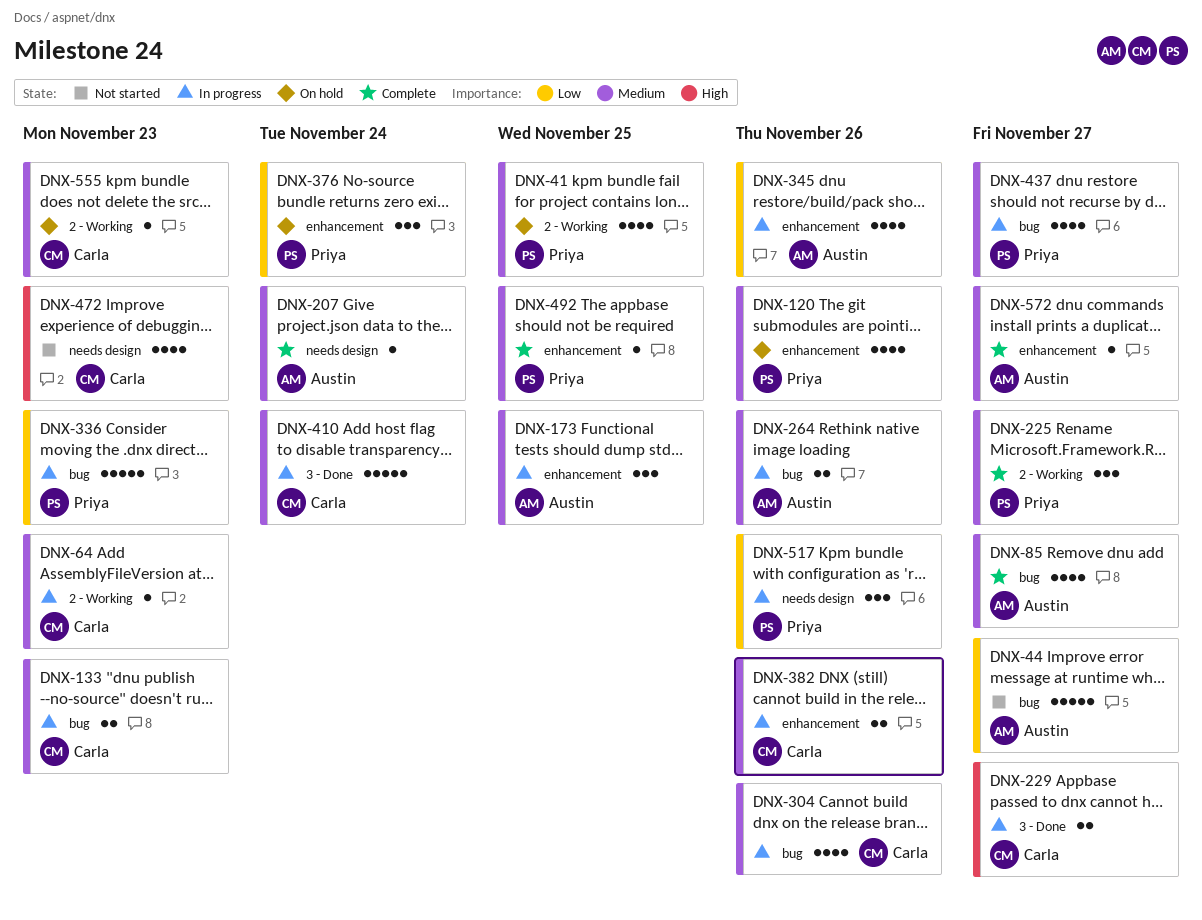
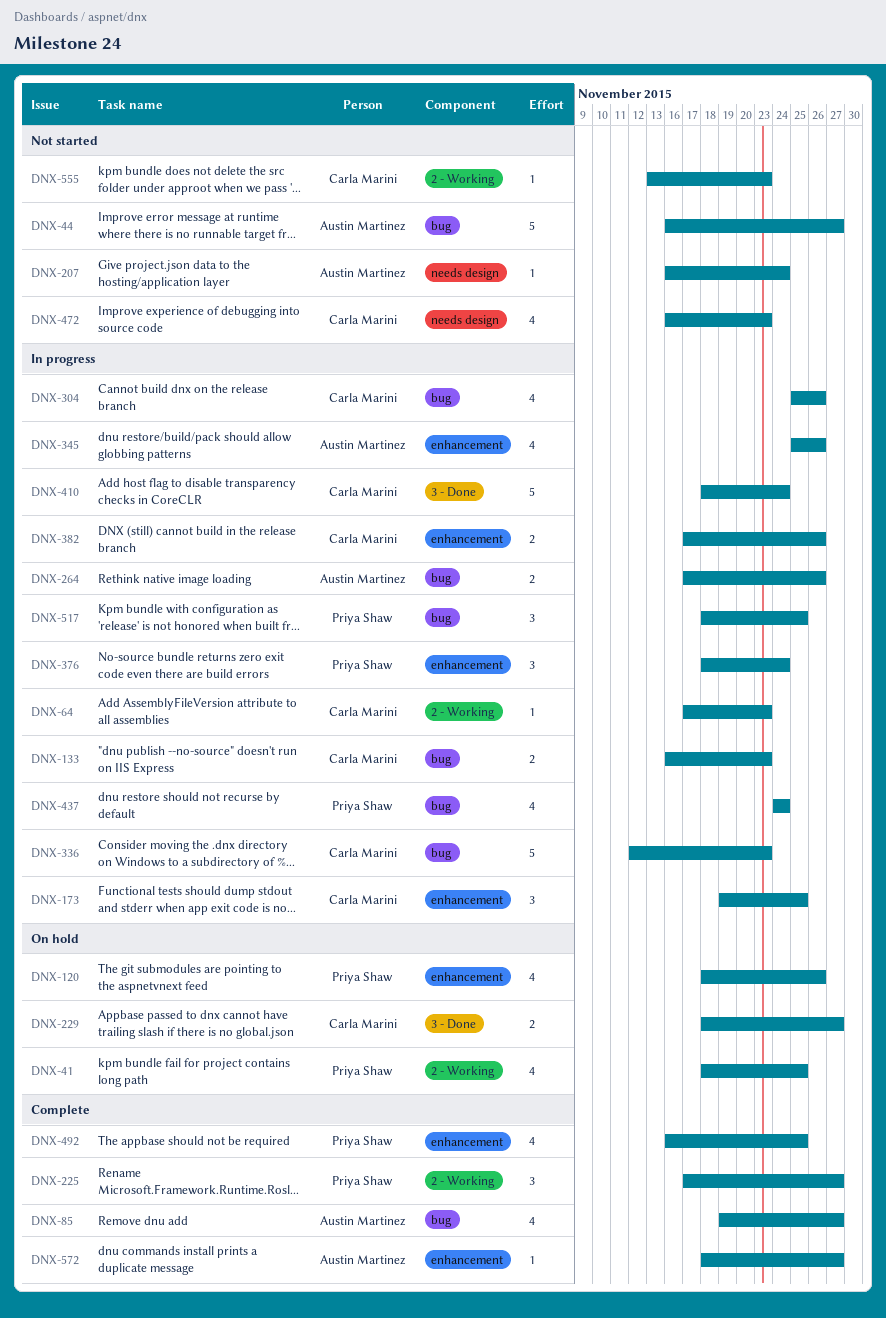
DNX-173, owner: Austin Martinez -> Carla Marini
DNX-207, status: Complete -> Not started
DNX-229, status: In progress -> On hold
DNX-336, owner: Priya Shaw -> Carla Marini
DNX-376, status: On hold -> In progress
DNX-437, due: Nov 27 -> Nov 24
DNX-492, estimate: 1 -> 4
DNX-517, label: needs design -> bug
DNX-517, due: Nov 26 -> Nov 25
DNX-555, status: On hold -> Not started

